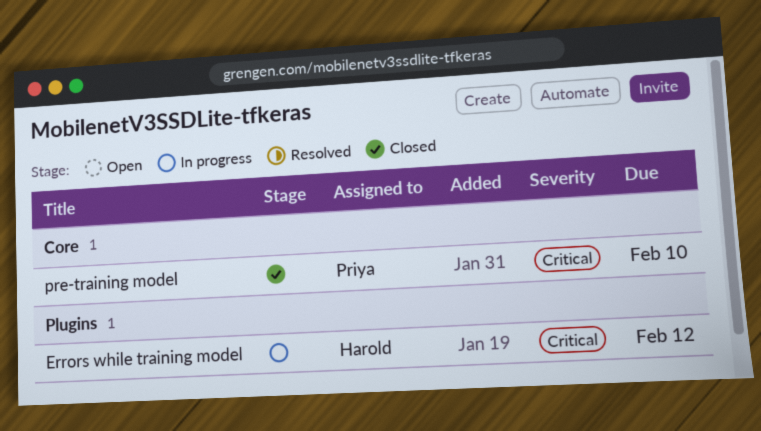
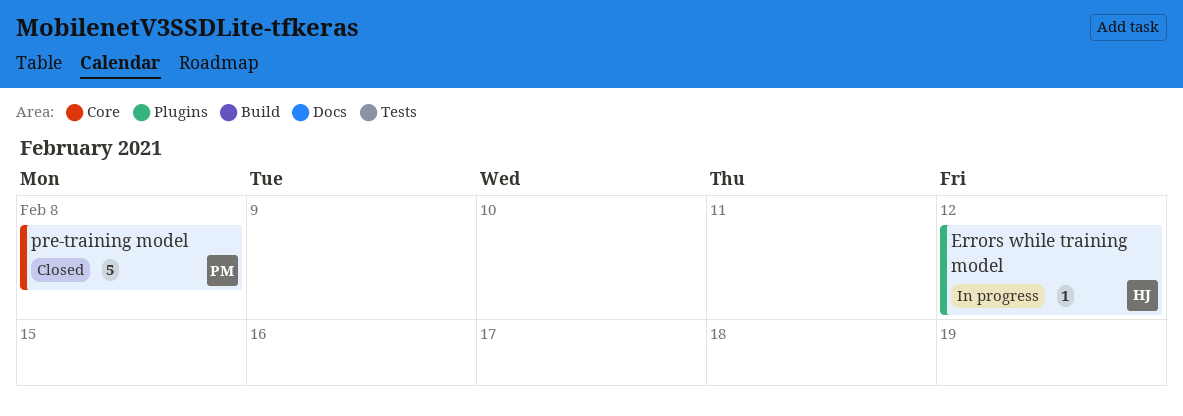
pre-training model, due: Feb 10 -> Feb 8

